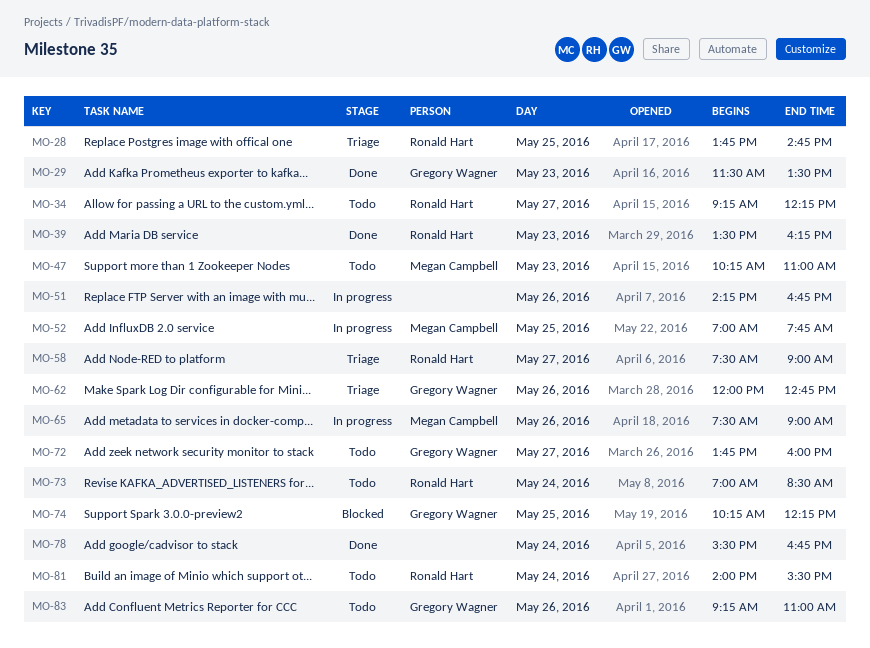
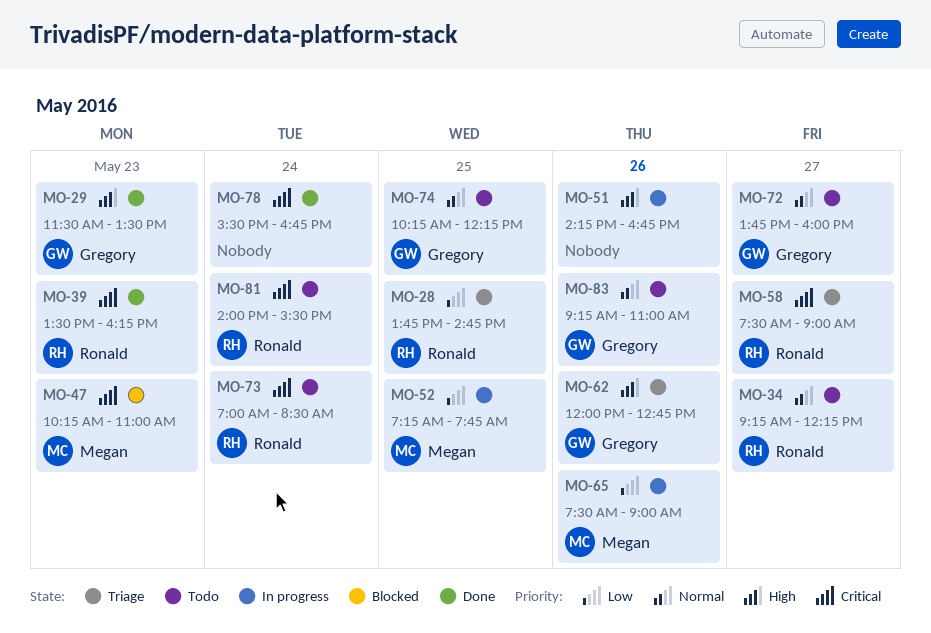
MO-47, status: Todo -> Blocked
MO-52, begins: 07:00 -> 07:15
MO-74, status: Blocked -> Todo

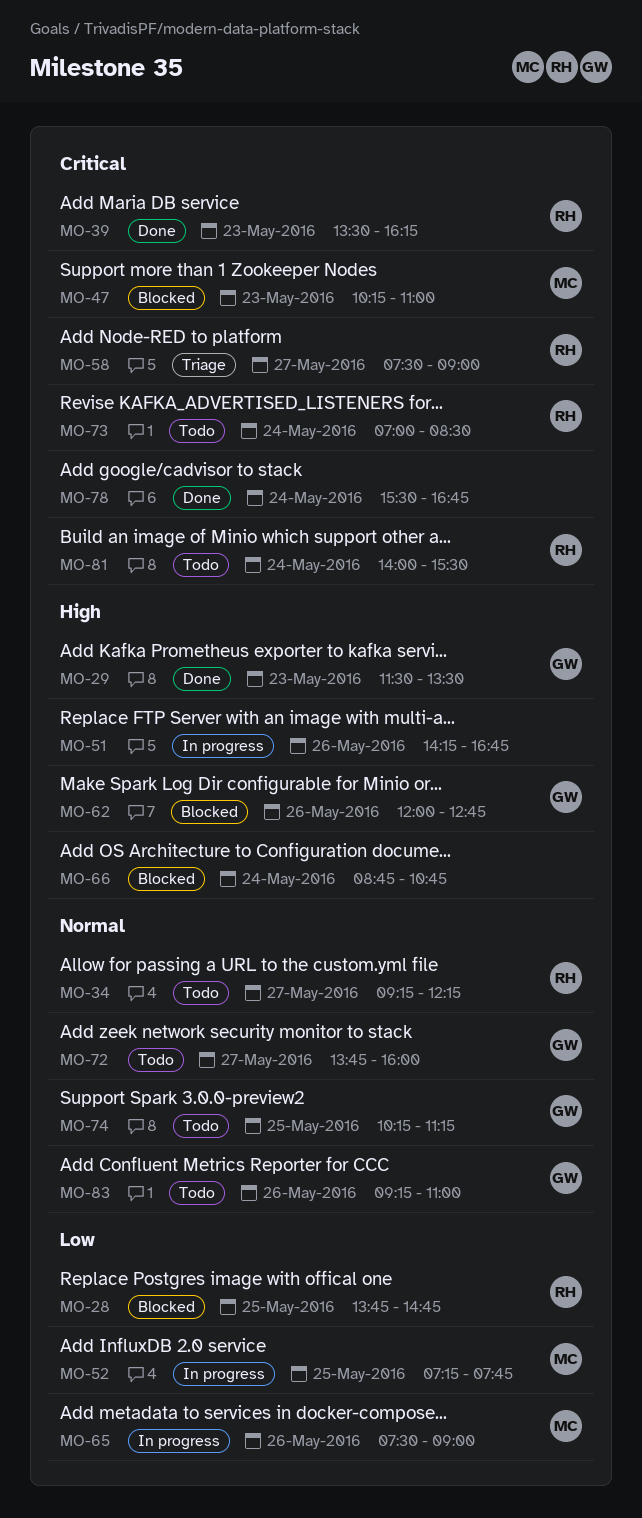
MO-28, status: Triage -> Blocked
MO-62, status: Triage -> Blocked
MO-66: none -> present
MO-74, ends: 12:15 -> 11:15

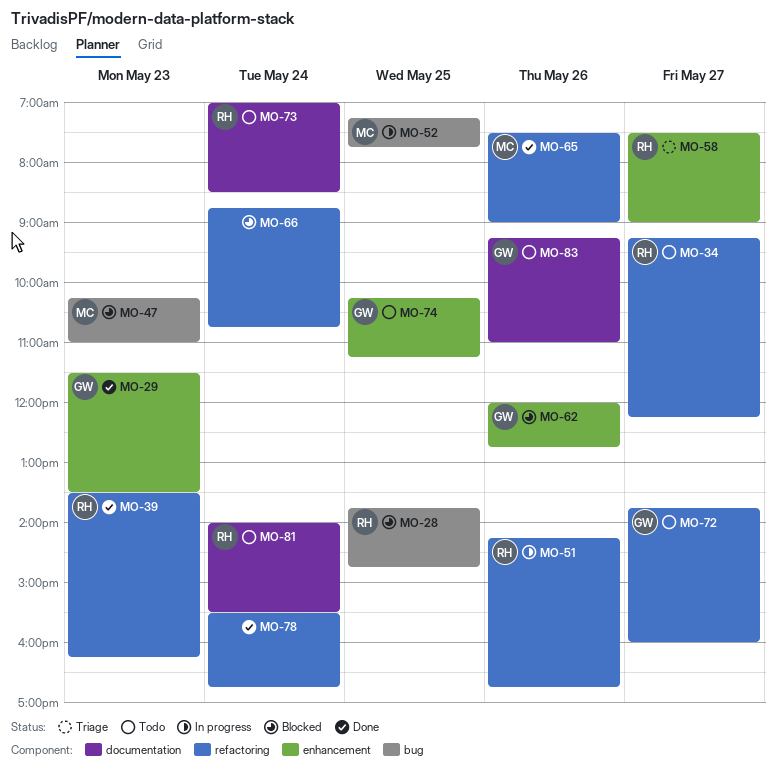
MO-51, owner: none -> RH
MO-65, status: In progress -> Done

